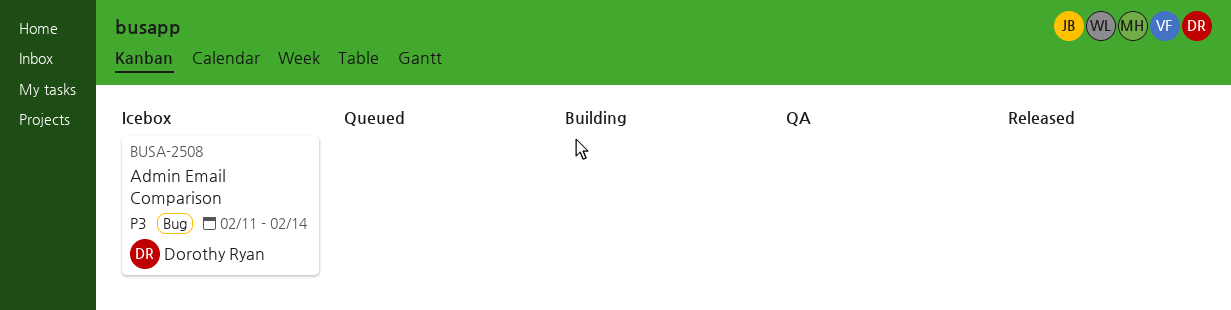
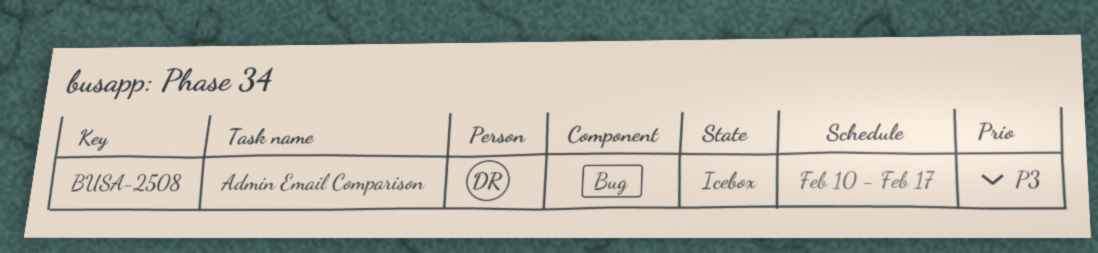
BUSA-2508, start: Feb 11 -> Feb 10
BUSA-2508, due: Feb 14 -> Feb 17

